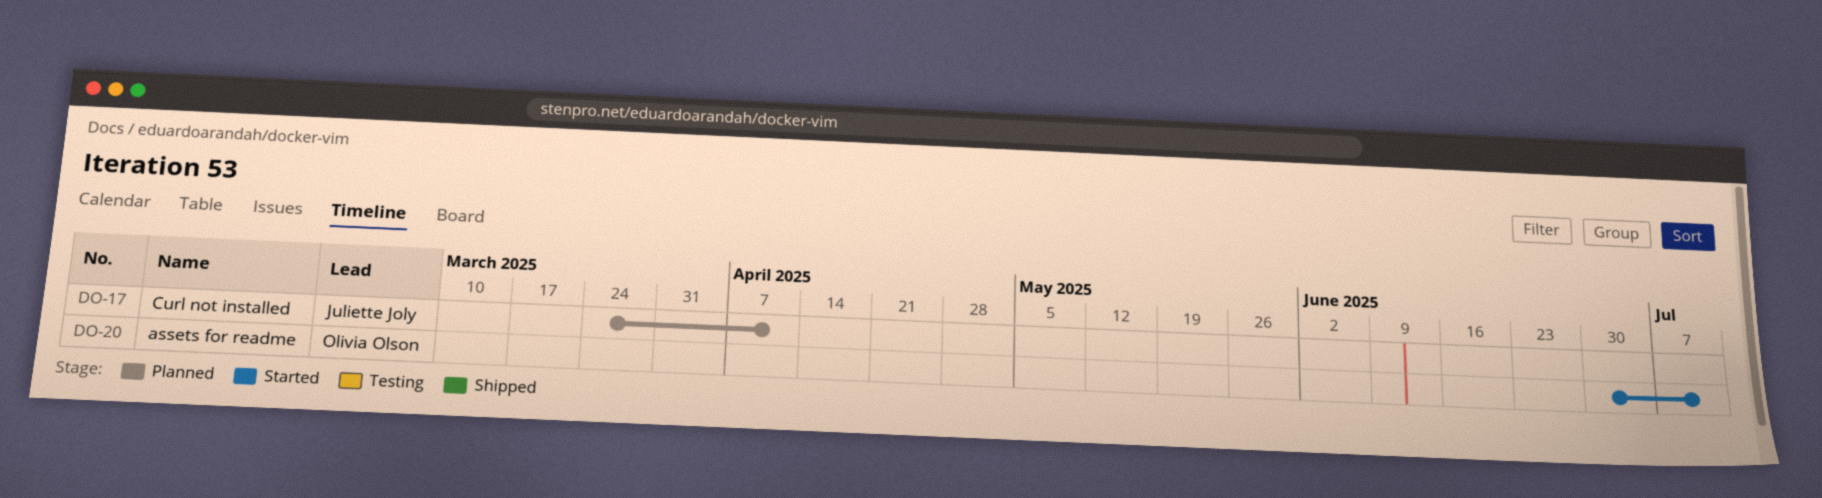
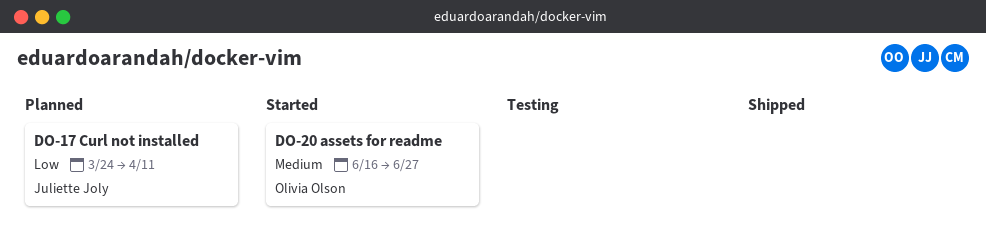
DO-20, start: Jun 30 -> Jun 16
DO-20, due: Jul 11 -> Jun 27

